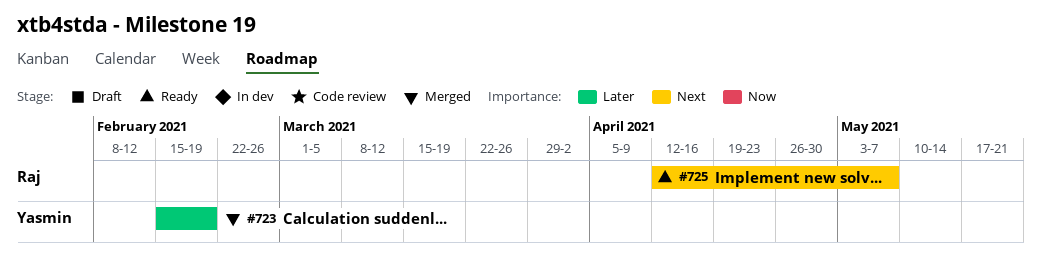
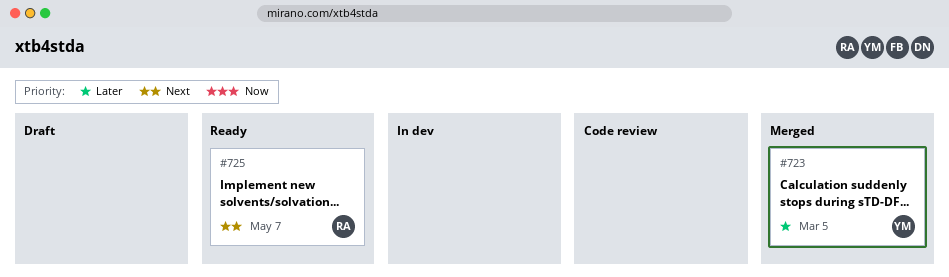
#723, due: Feb 19 -> Mar 5

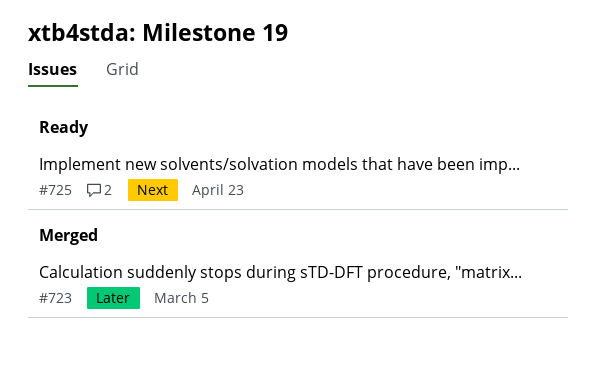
#725, due: May 7 -> Apr 23

